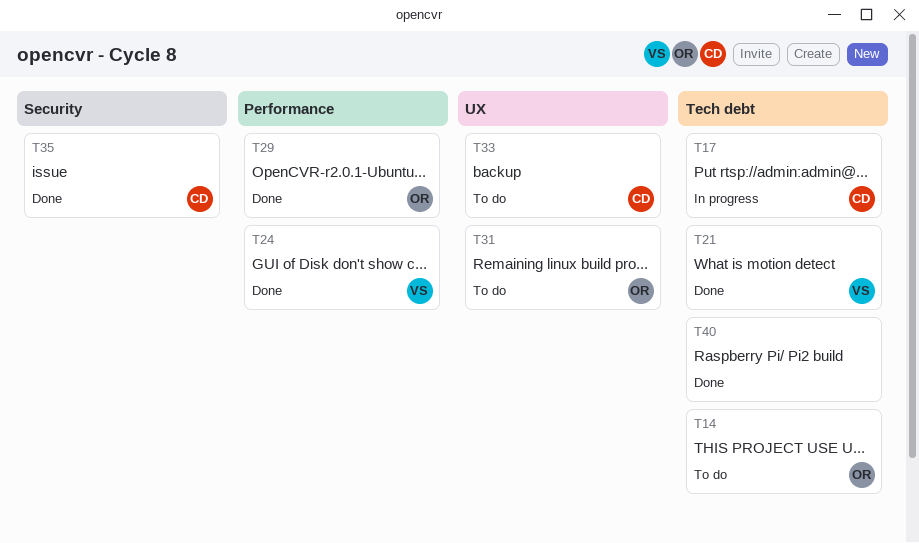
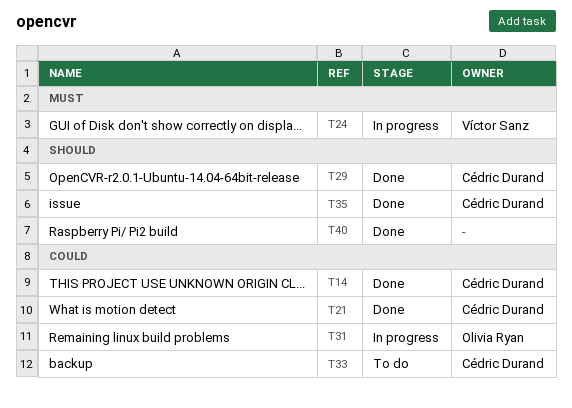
T14, status: To do -> Done
T14, owner: Olivia Ryan -> Cédric Durand
T17: present -> none
T21, owner: Víctor Sanz -> Cédric Durand
T24, status: Done -> In progress
T29, owner: Olivia Ryan -> Cédric Durand
T31, status: To do -> In progress

